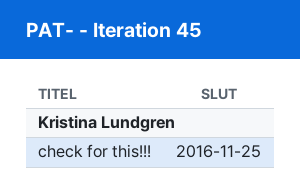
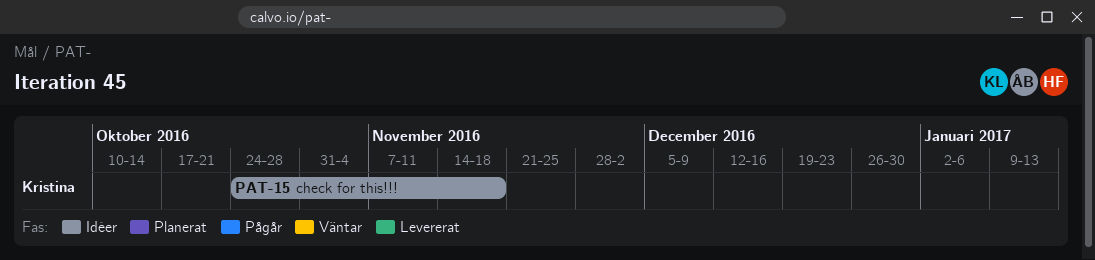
check for this!!!, due: Nov 25 -> Nov 18

